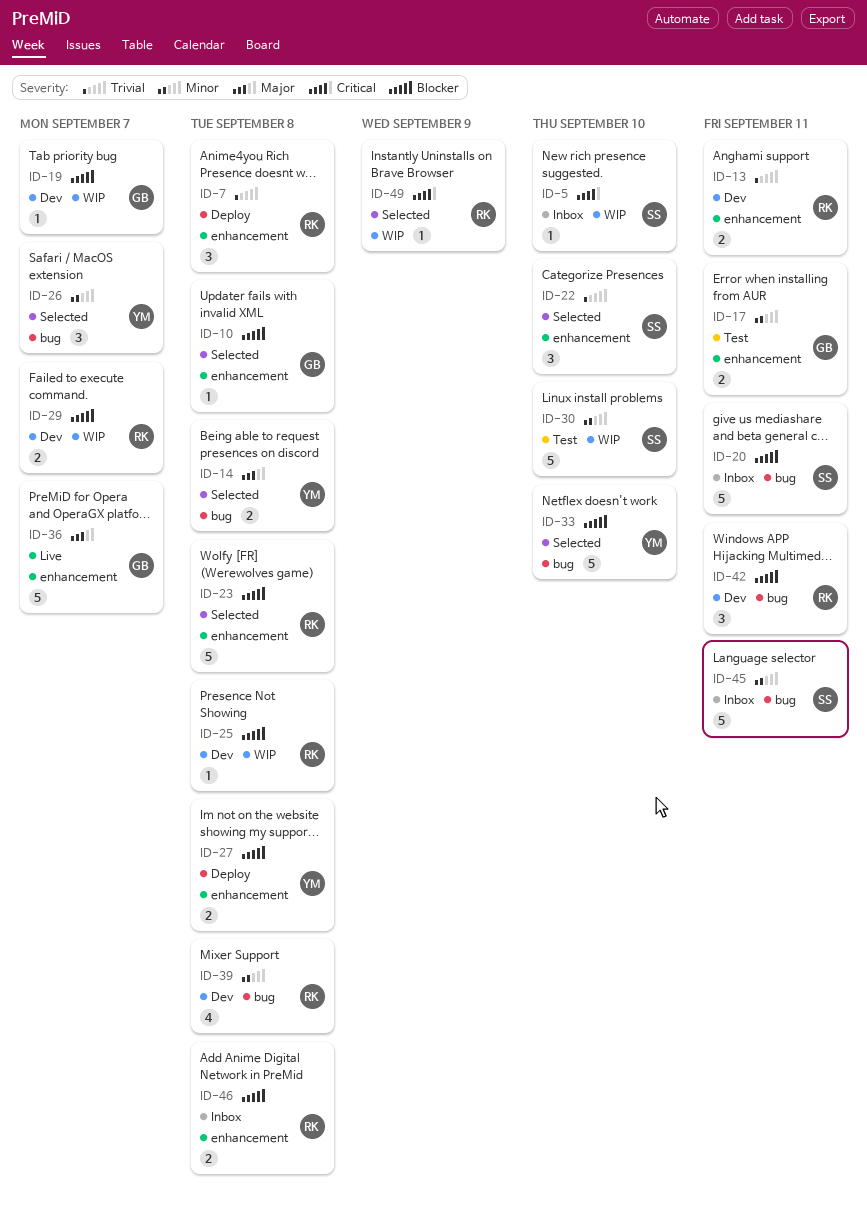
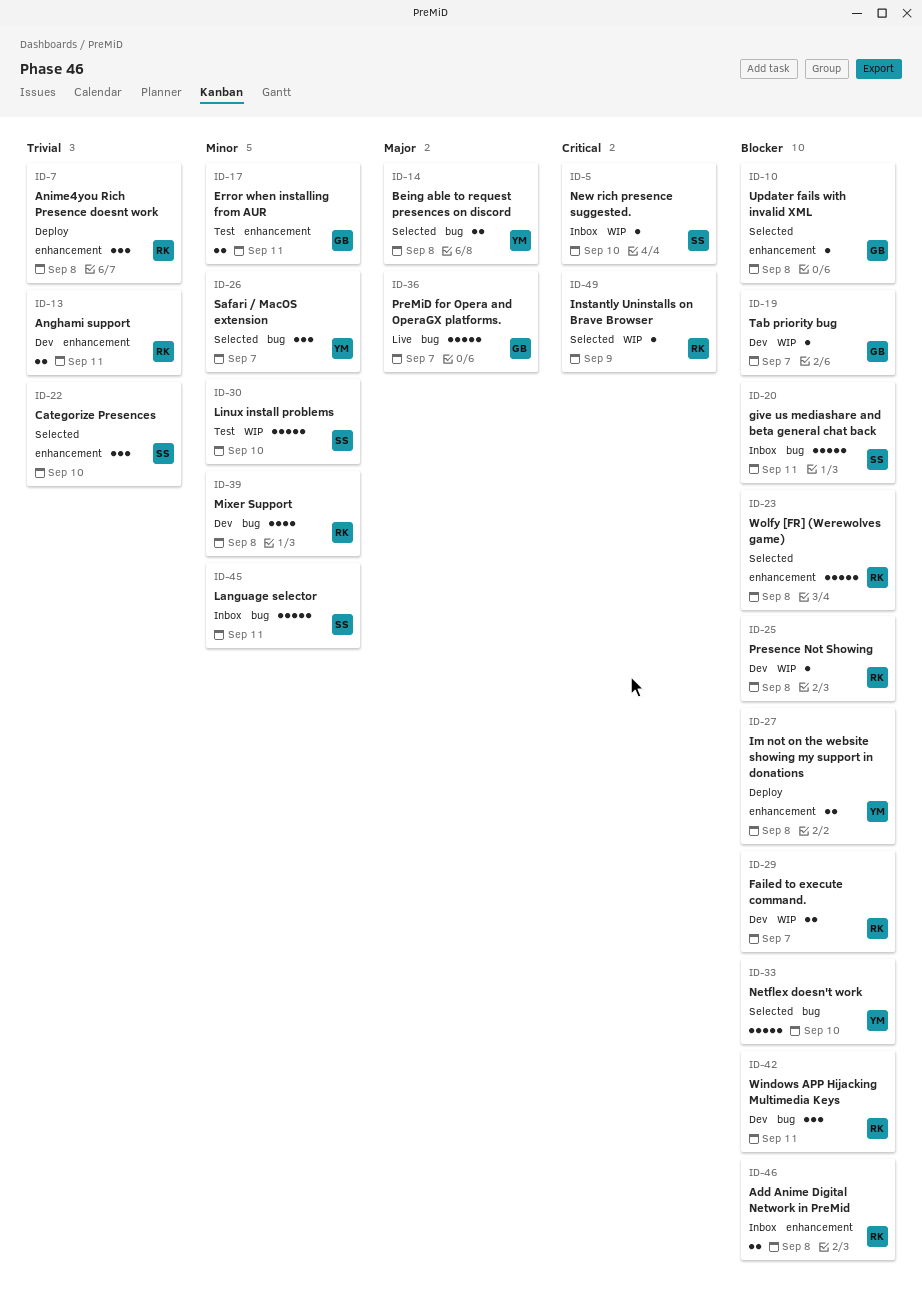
ID-36, label: enhancement -> bug

